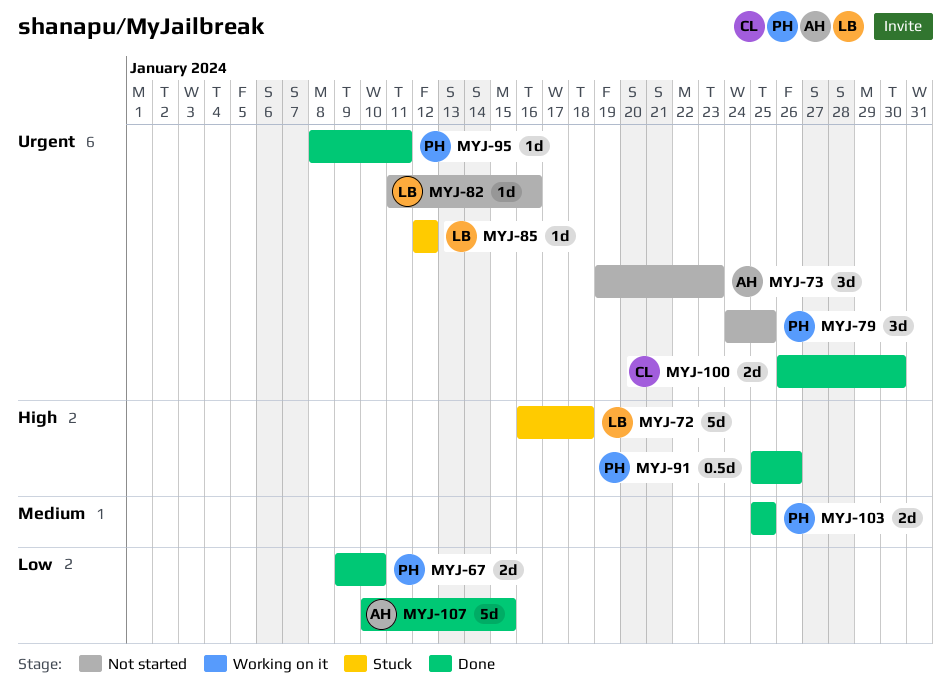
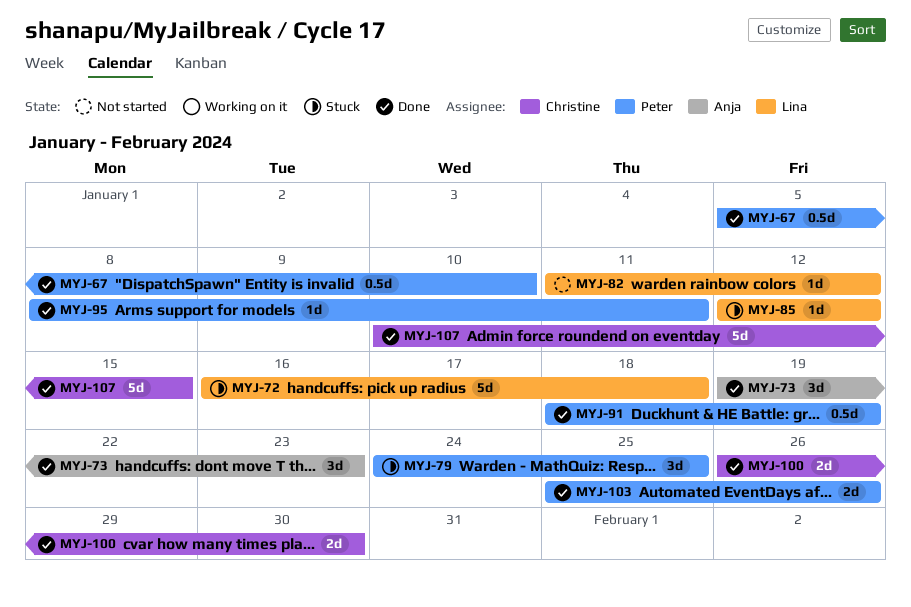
MYJ-67, estimate: 2d -> 0.5d
MYJ-67, start: Jan 9 -> Jan 5
MYJ-73, status: Not started -> Done
MYJ-79, status: Not started -> Stuck
MYJ-82, due: Jan 16 -> Jan 12
MYJ-91, start: Jan 25 -> Jan 18
MYJ-91, due: Jan 26 -> Jan 19
MYJ-103, due: Jan 25 -> Jan 26
MYJ-107, owner: Anja -> Christine

